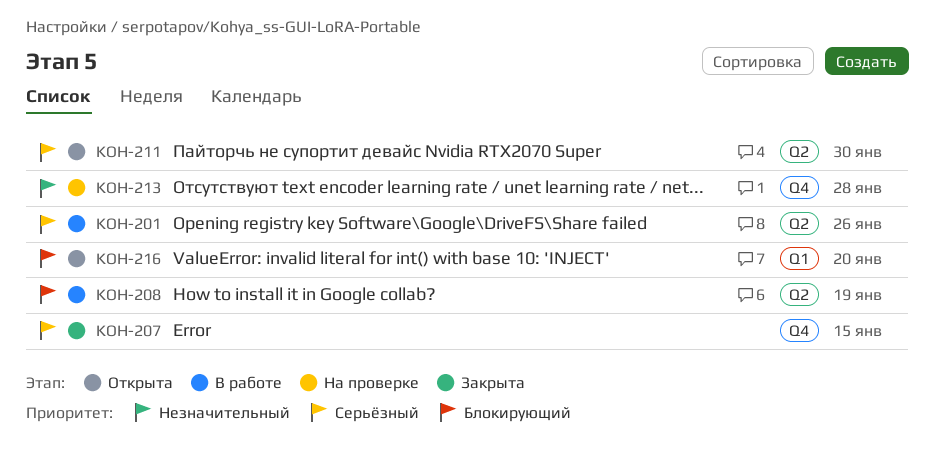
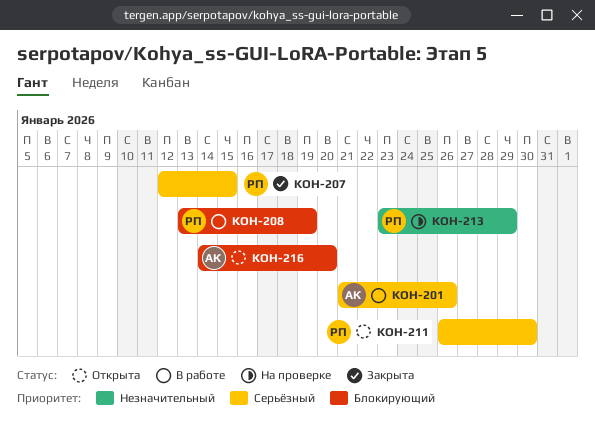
KOH-213, due: Jan 28 -> Jan 29

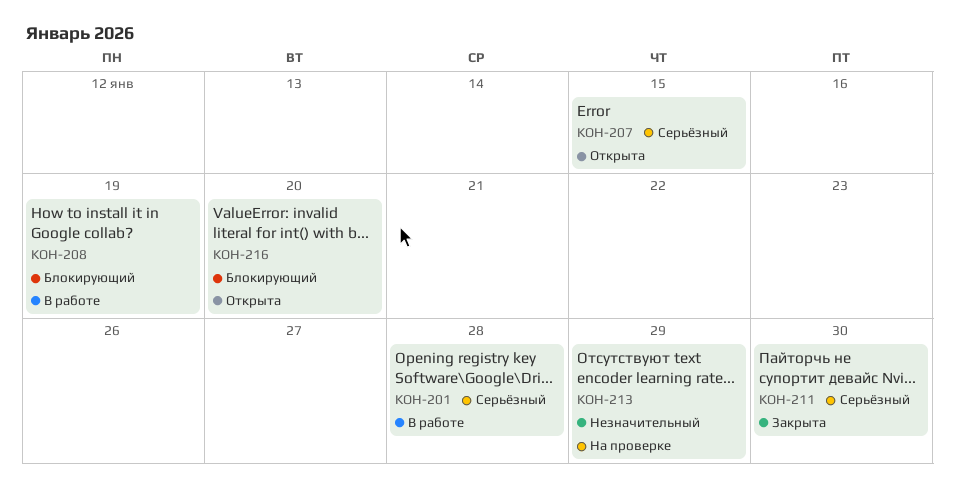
KOH-201, due: Jan 26 -> Jan 28
KOH-207, status: Закрыта -> Открыта
KOH-211, status: Открыта -> Закрыта

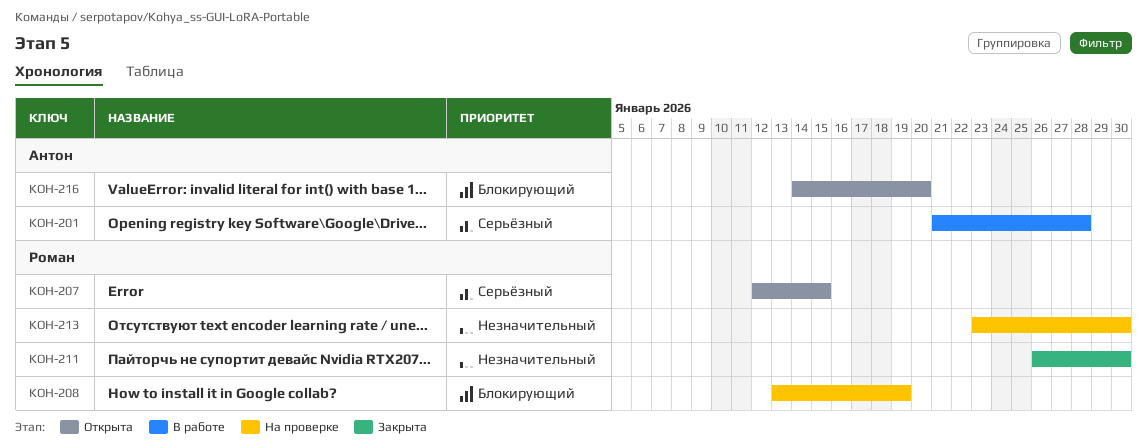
KOH-208, status: В работе -> На проверке
KOH-211, priority: Серьёзный -> Незначительный
KOH-213, due: Jan 29 -> Jan 30

